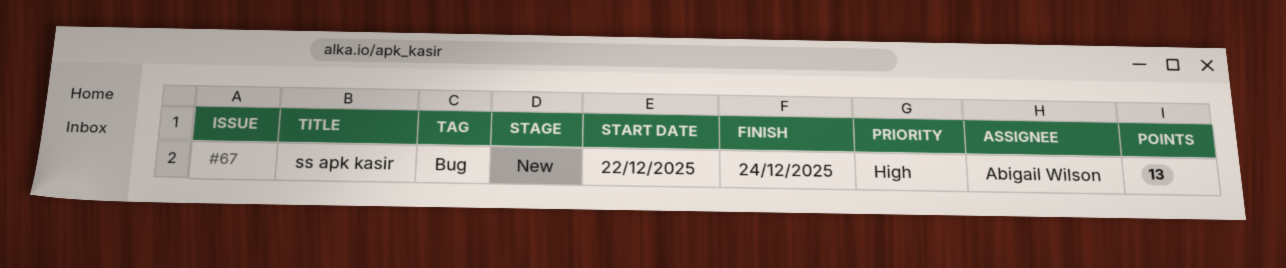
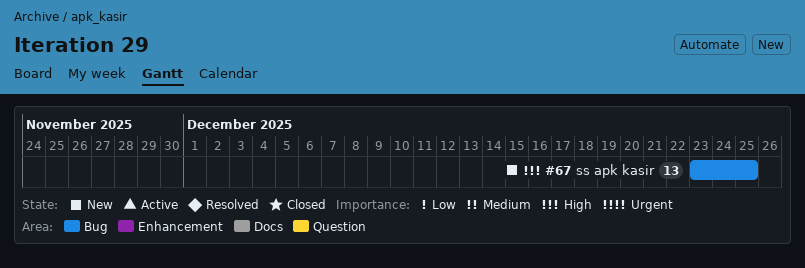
#67, start: Dec 22 -> Dec 23
#67, due: Dec 24 -> Dec 25

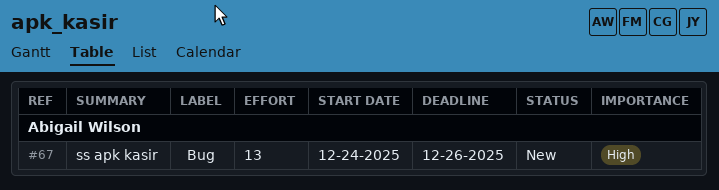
#67, start: Dec 23 -> Dec 24
#67, due: Dec 25 -> Dec 26

